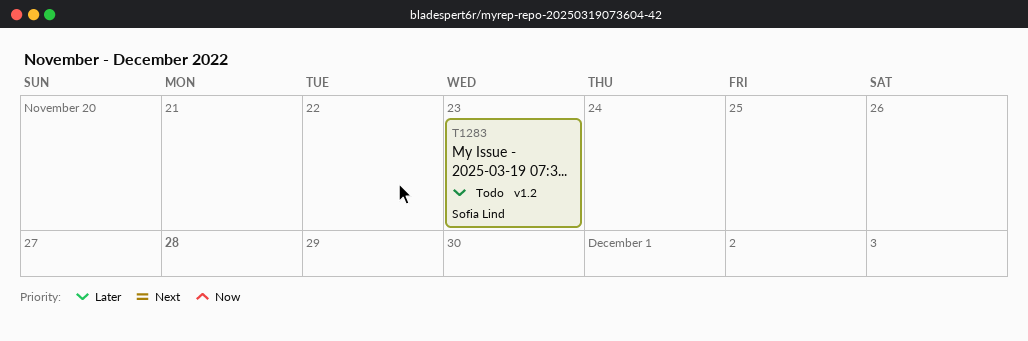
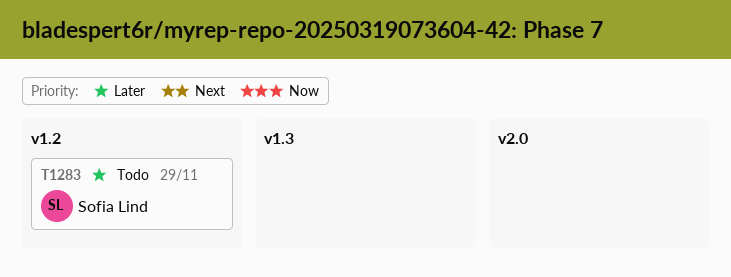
T1283, due: Nov 23 -> Nov 29

